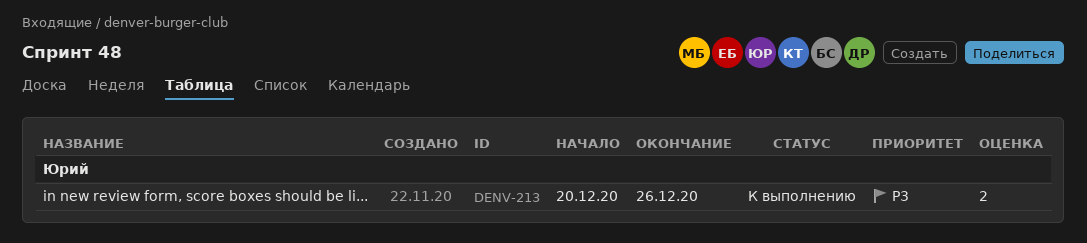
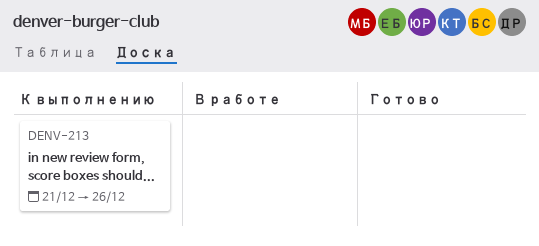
DENV-213, start: Dec 20 -> Dec 21

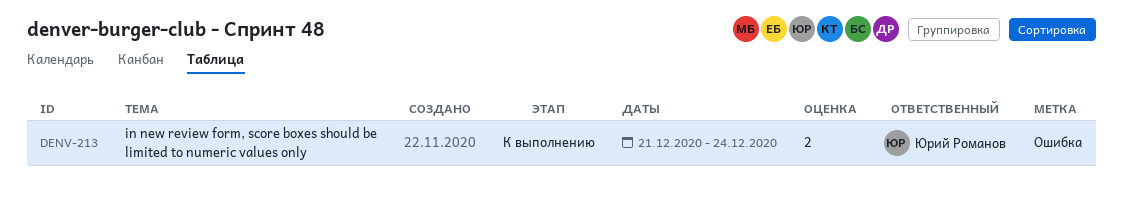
DENV-213, due: Dec 26 -> Dec 24

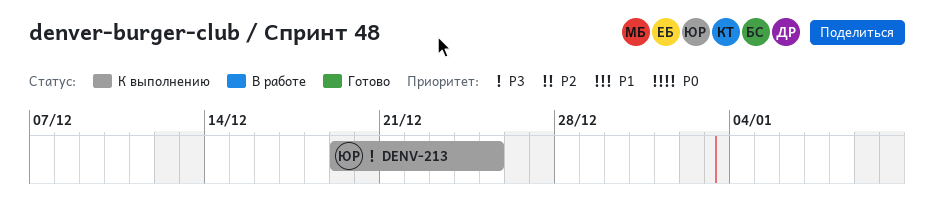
DENV-213, start: Dec 21 -> Dec 19
DENV-213, due: Dec 24 -> Dec 25

